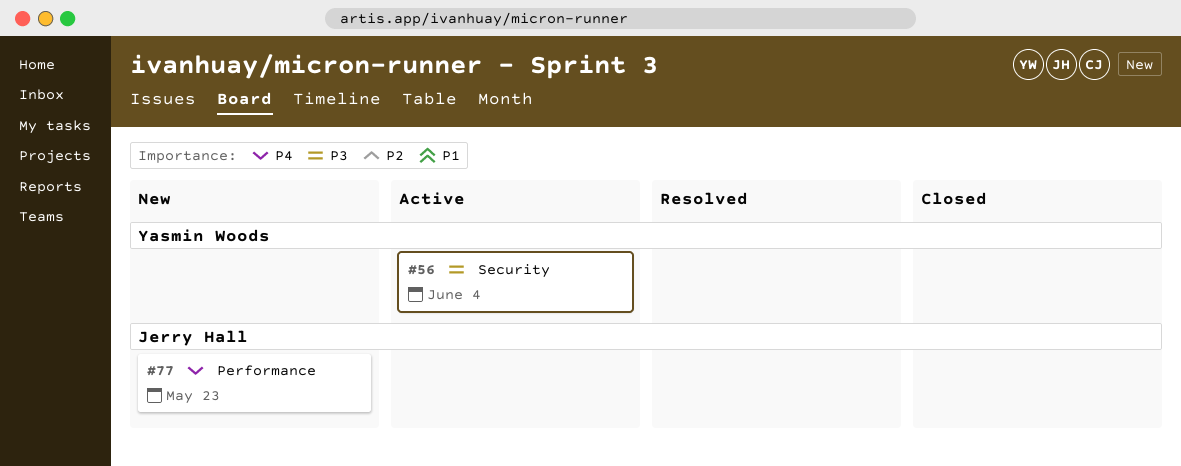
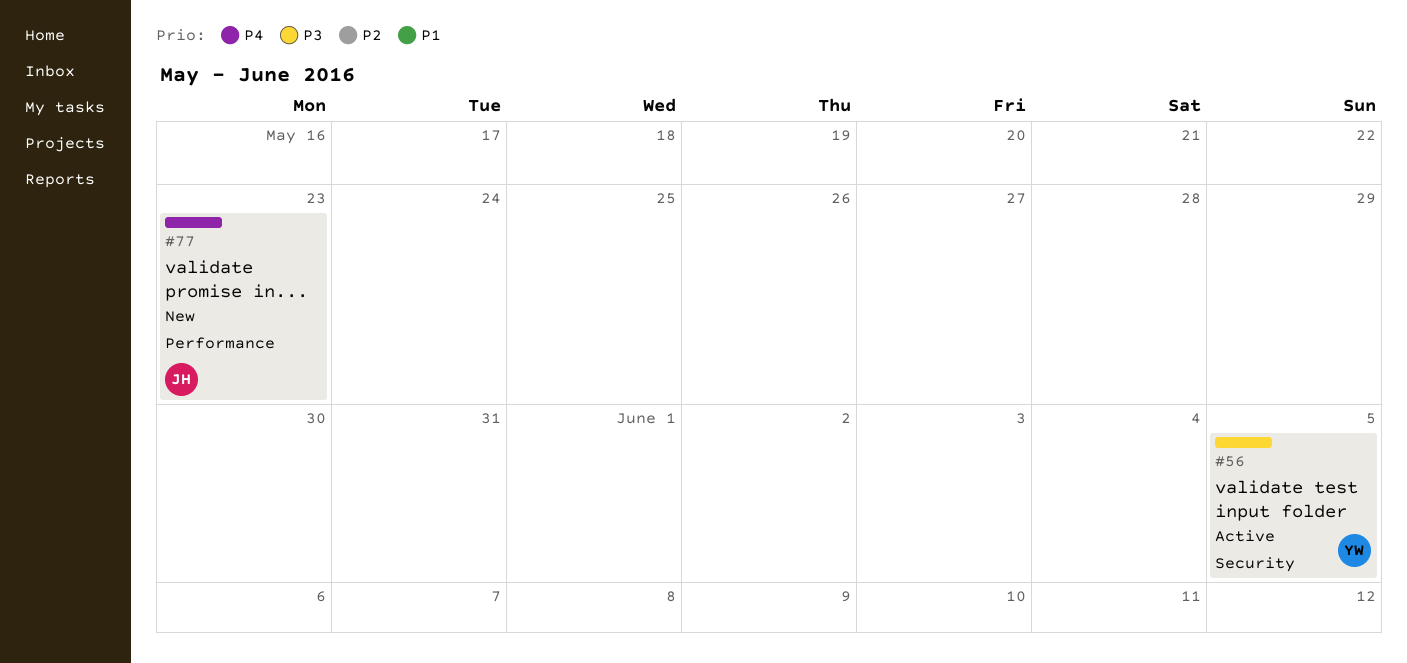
#56, due: Jun 4 -> Jun 5

